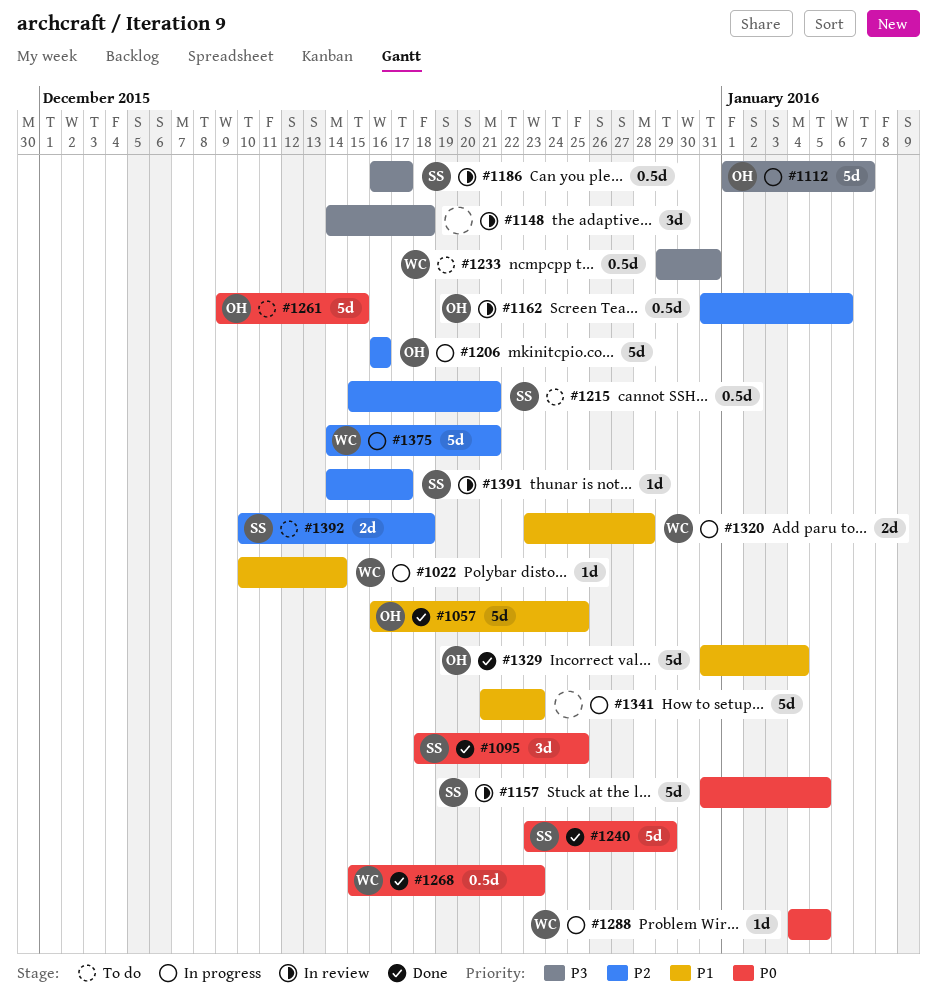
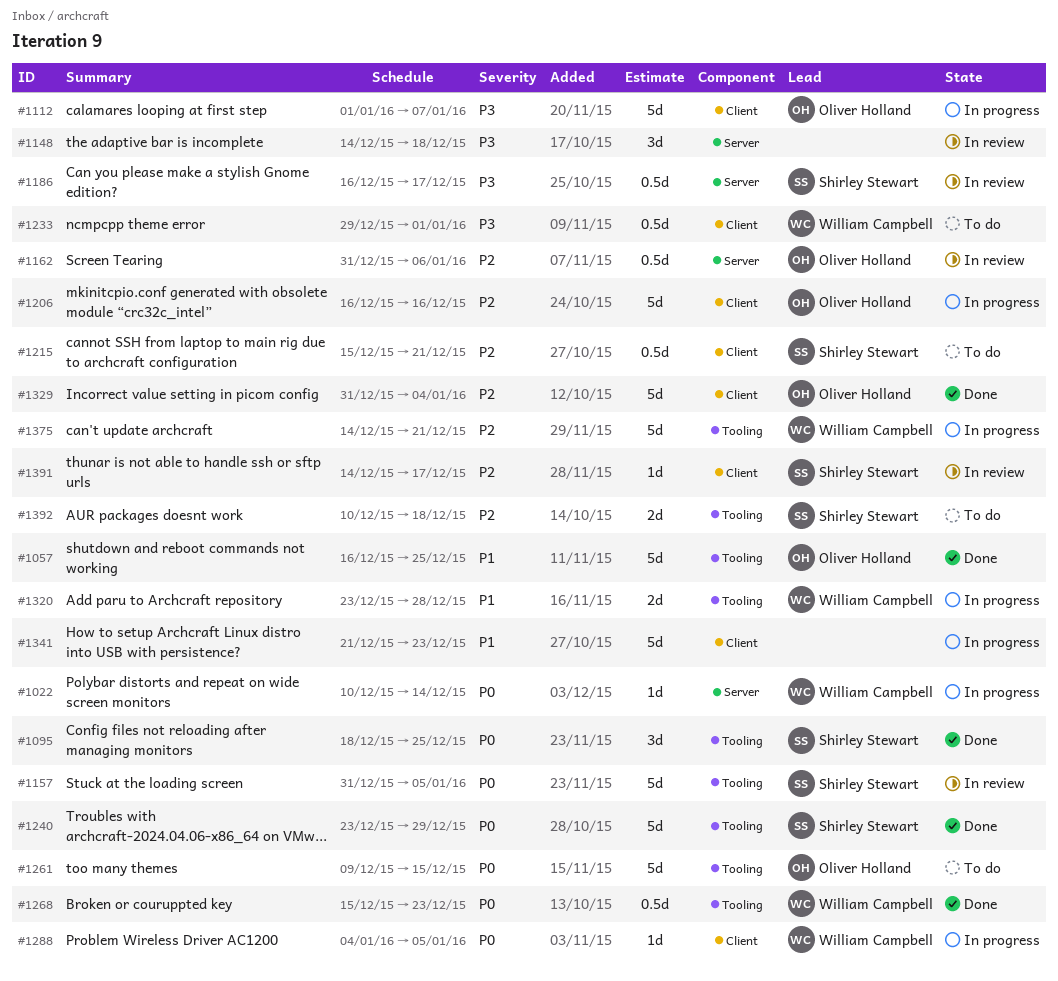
#1022, priority: P1 -> P0
#1233, due: Dec 31 -> Jan 1
#1329, priority: P1 -> P2

